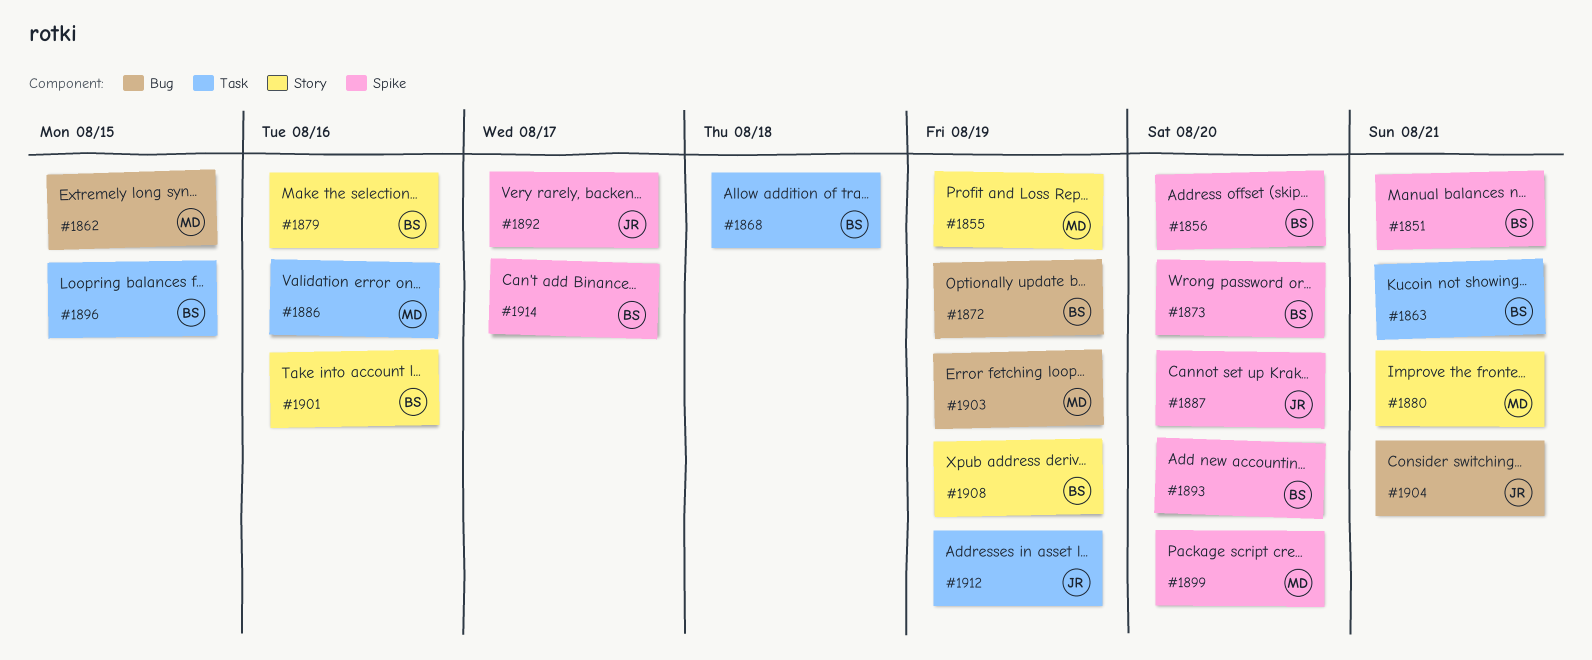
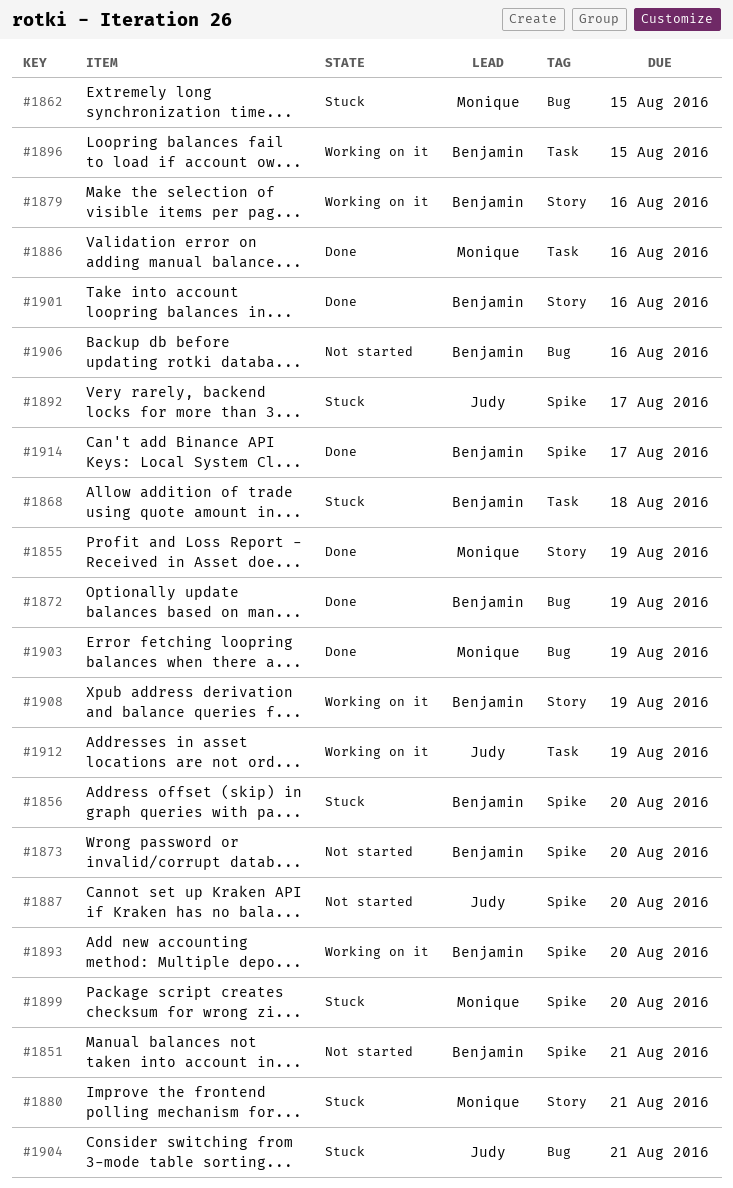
#1863: present -> none
#1906: none -> present

